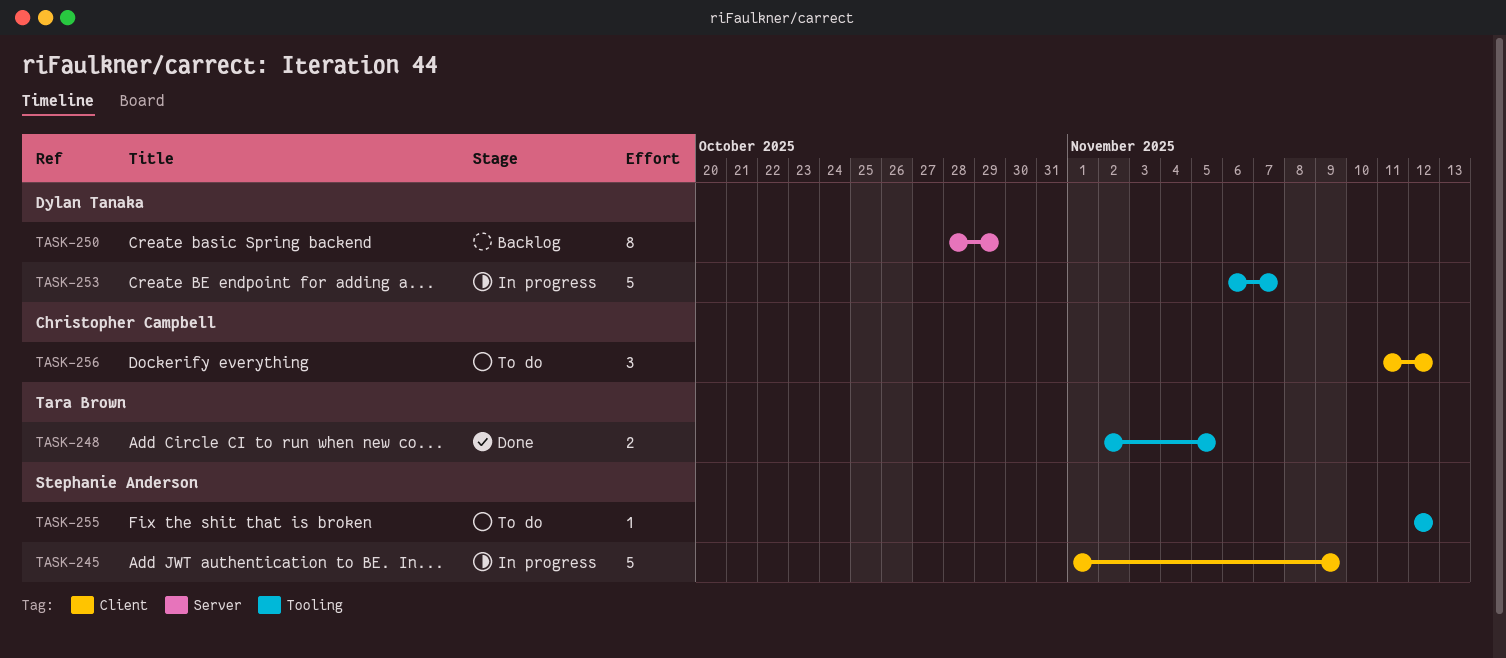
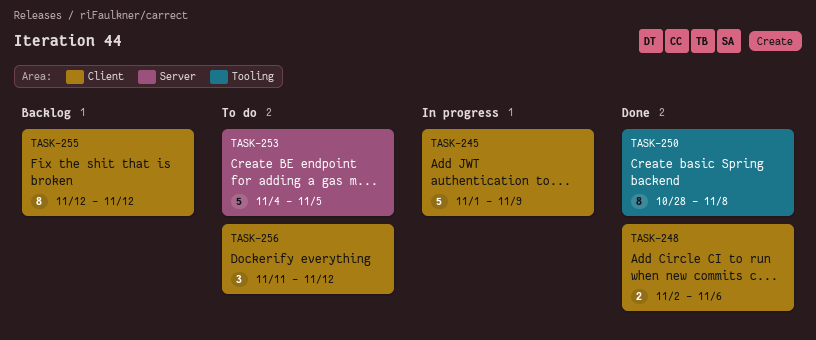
TASK-248, label: Tooling -> Client
TASK-248, due: Nov 5 -> Nov 6
TASK-250, status: Backlog -> Done
TASK-250, label: Server -> Tooling
TASK-250, due: Oct 29 -> Nov 8
TASK-253, status: In progress -> To do
TASK-253, label: Tooling -> Server
TASK-253, start: Nov 6 -> Nov 4
TASK-253, due: Nov 7 -> Nov 5
TASK-255, status: To do -> Backlog
TASK-255, label: Tooling -> Client
TASK-255, estimate: 1 -> 8

